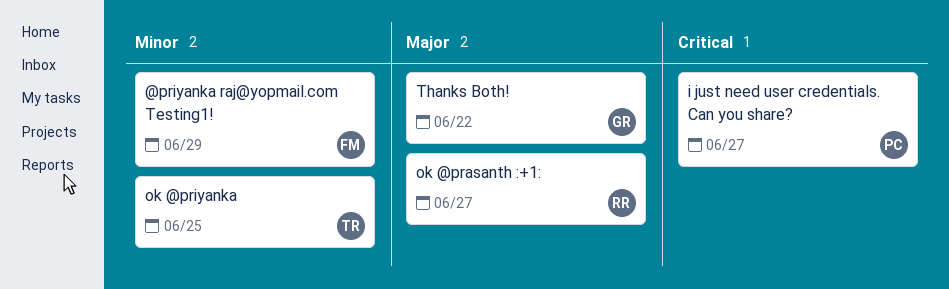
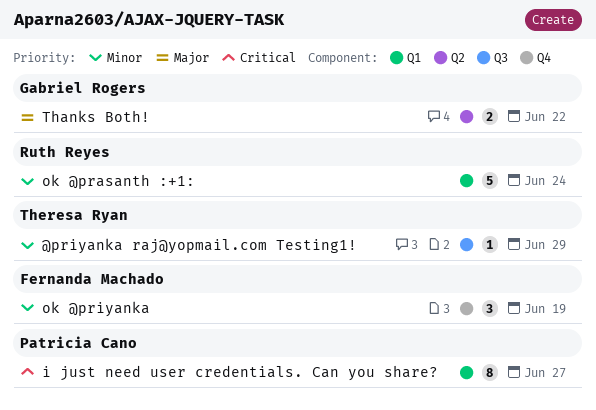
@priyanka raj@yopmail.com Testing1!, owner: Fernanda Machado -> Theresa Ryan
ok @prasanth :+1:, priority: Major -> Minor
ok @prasanth :+1:, due: Jun 27 -> Jun 24
ok @priyanka, owner: Theresa Ryan -> Fernanda Machado
ok @priyanka, due: Jun 25 -> Jun 19

